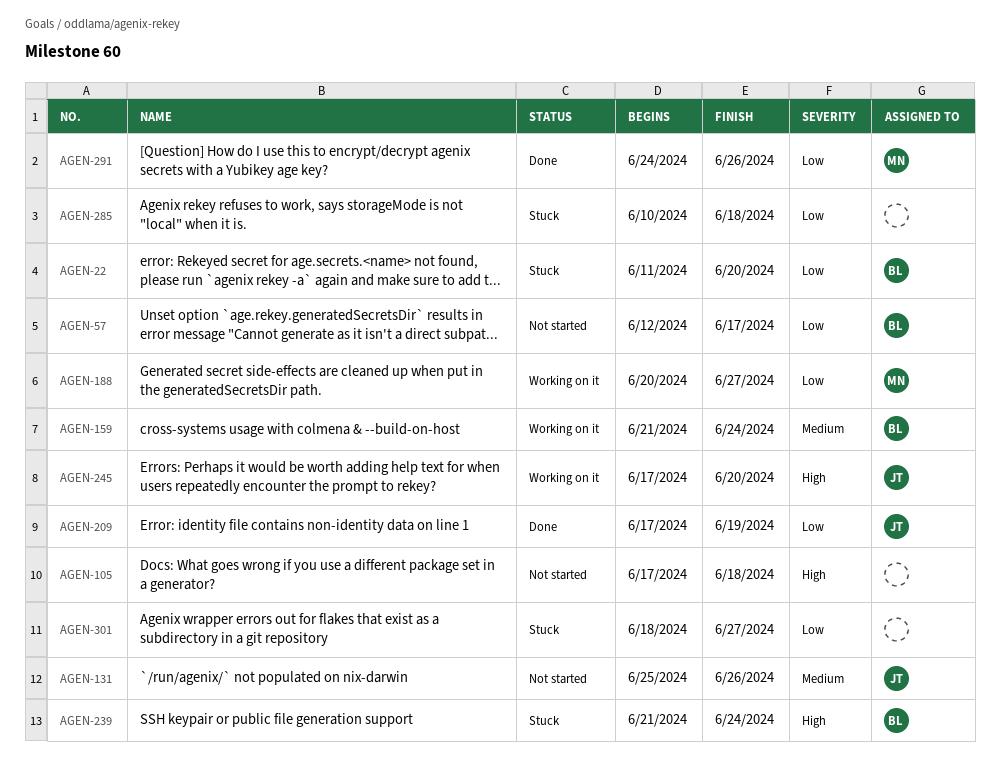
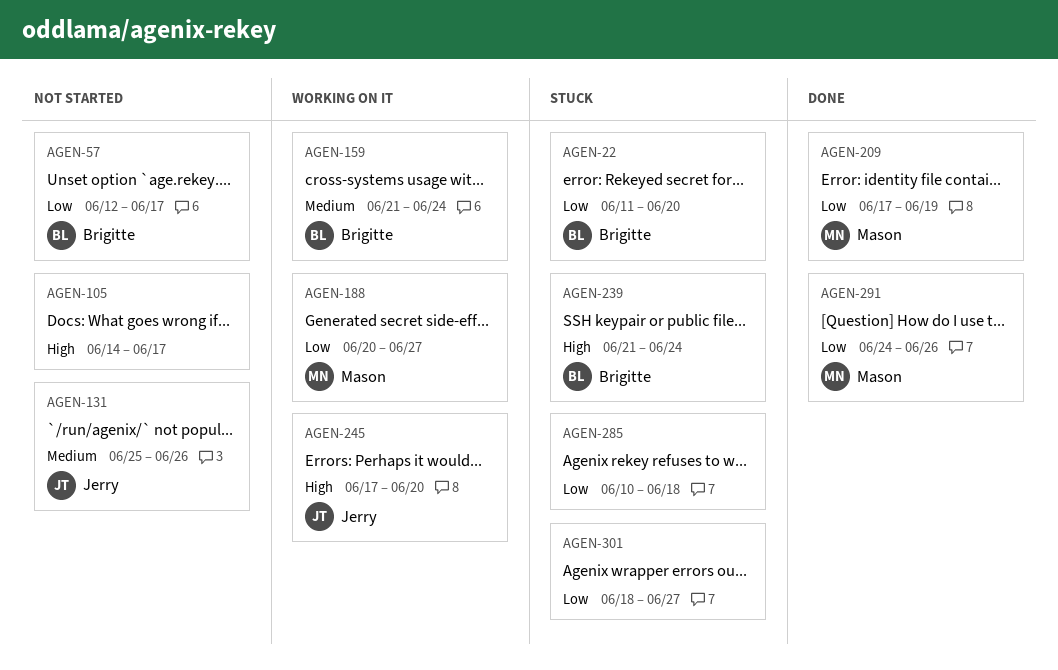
AGEN-105, start: Jun 17 -> Jun 14
AGEN-105, due: Jun 18 -> Jun 17
AGEN-209, owner: Jerry -> Mason

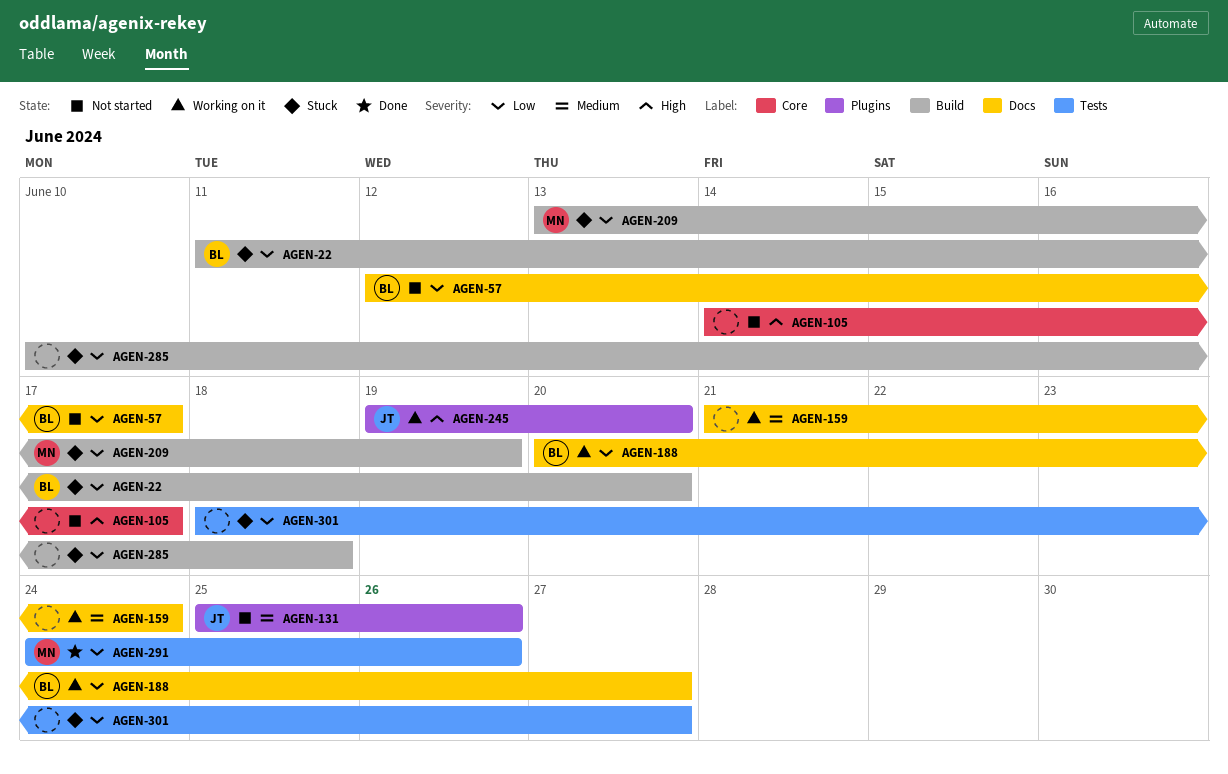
AGEN-159, owner: Brigitte -> none
AGEN-188, owner: Mason -> Brigitte
AGEN-209, status: Done -> Stuck
AGEN-209, start: Jun 17 -> Jun 13
AGEN-239: present -> none
AGEN-245, start: Jun 17 -> Jun 19

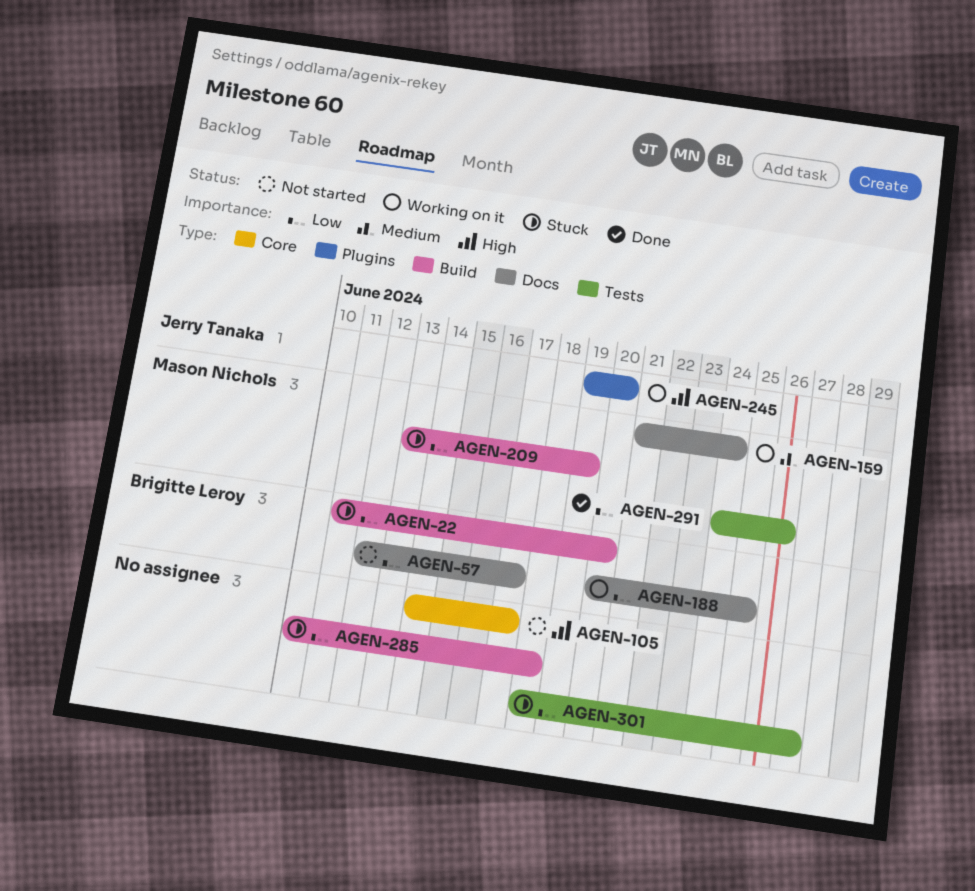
AGEN-131: present -> none
AGEN-159, owner: none -> Mason Nichols
AGEN-188, due: Jun 27 -> Jun 25

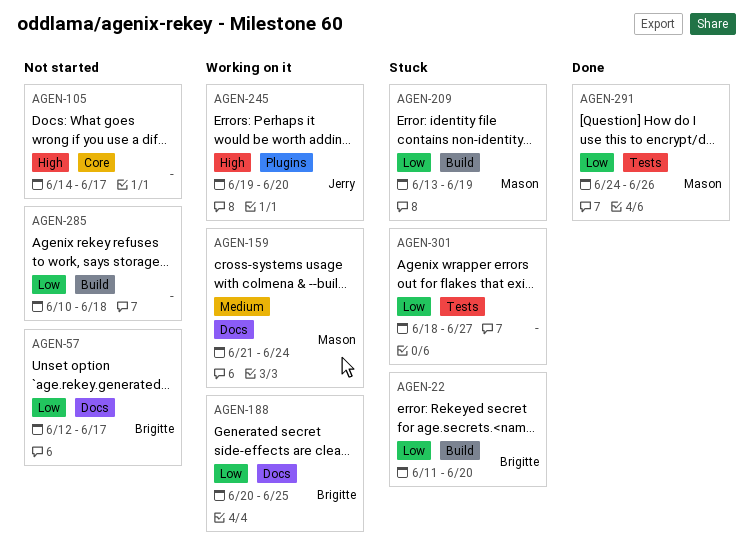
AGEN-285, status: Stuck -> Not started

